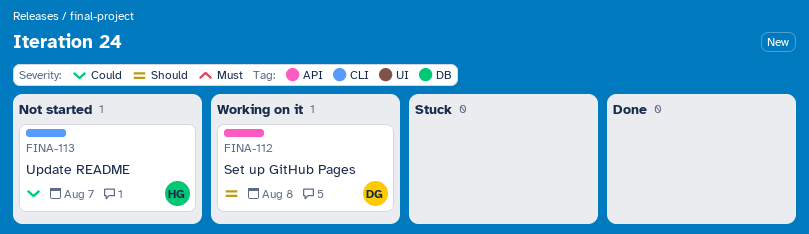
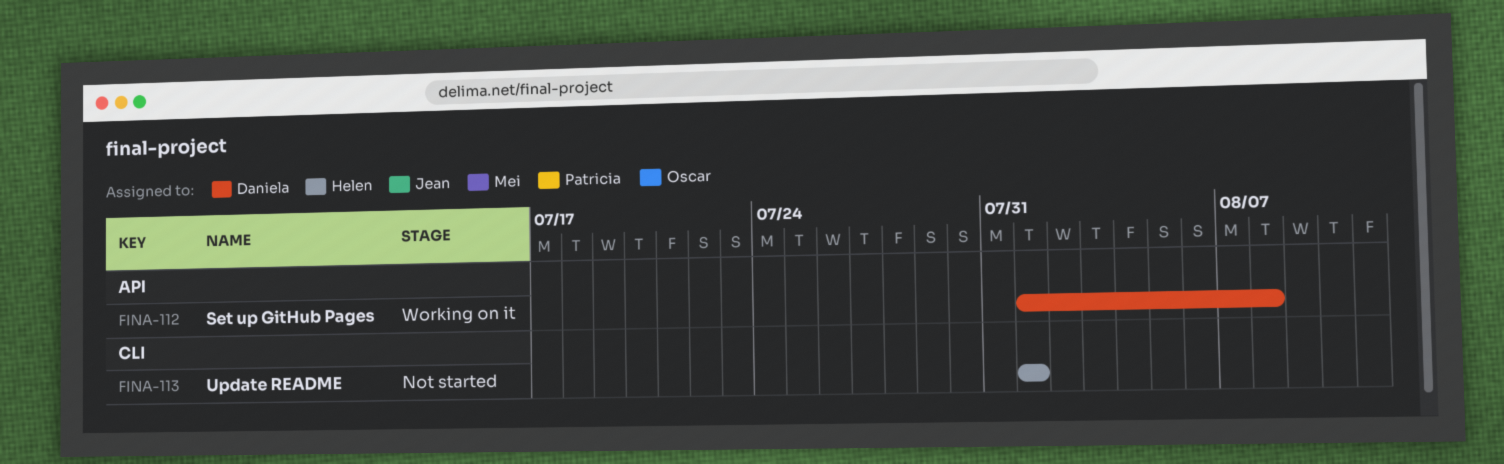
FINA-113, due: Aug 7 -> Aug 1

